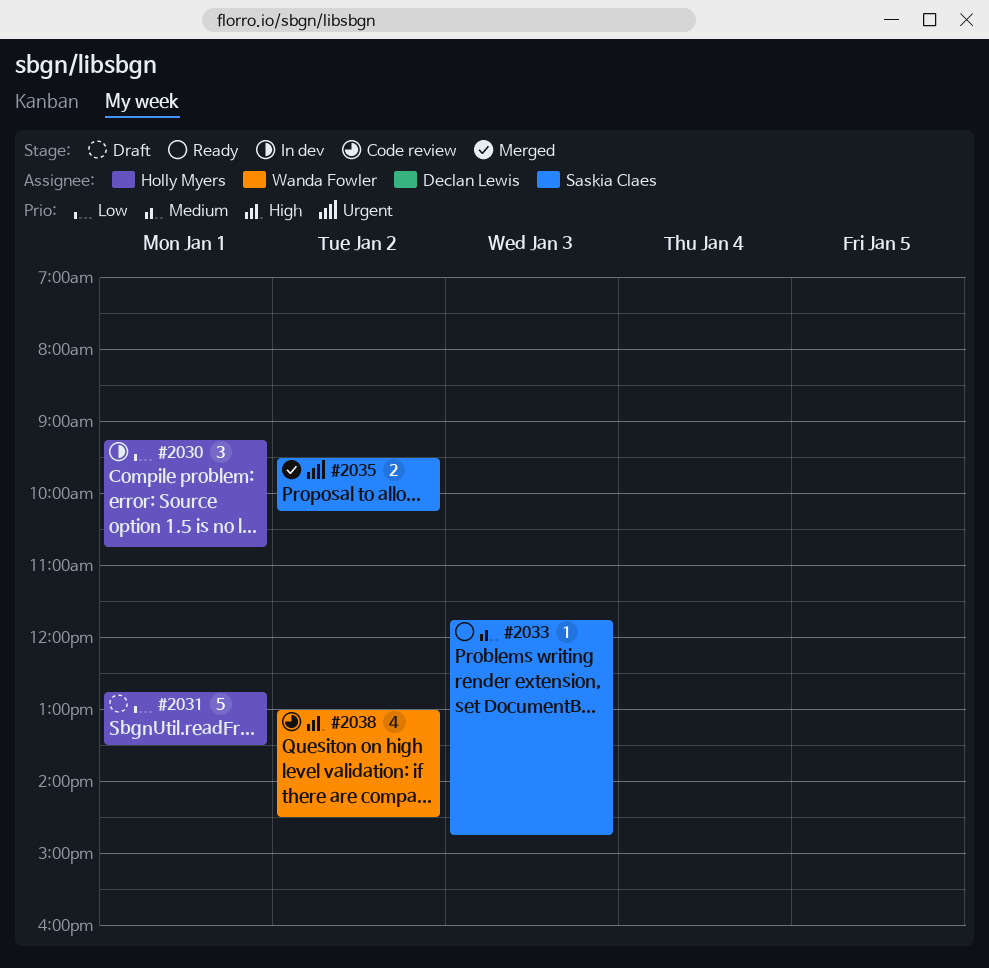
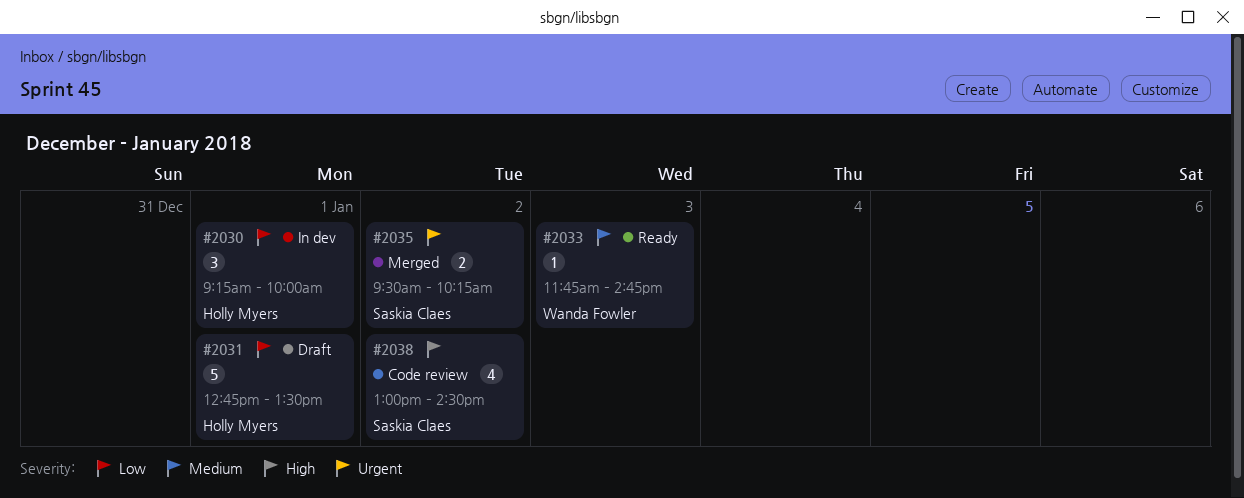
#2030, ends: 10:45 -> 10:00
#2033, owner: Saskia Claes -> Wanda Fowler
#2038, owner: Wanda Fowler -> Saskia Claes

